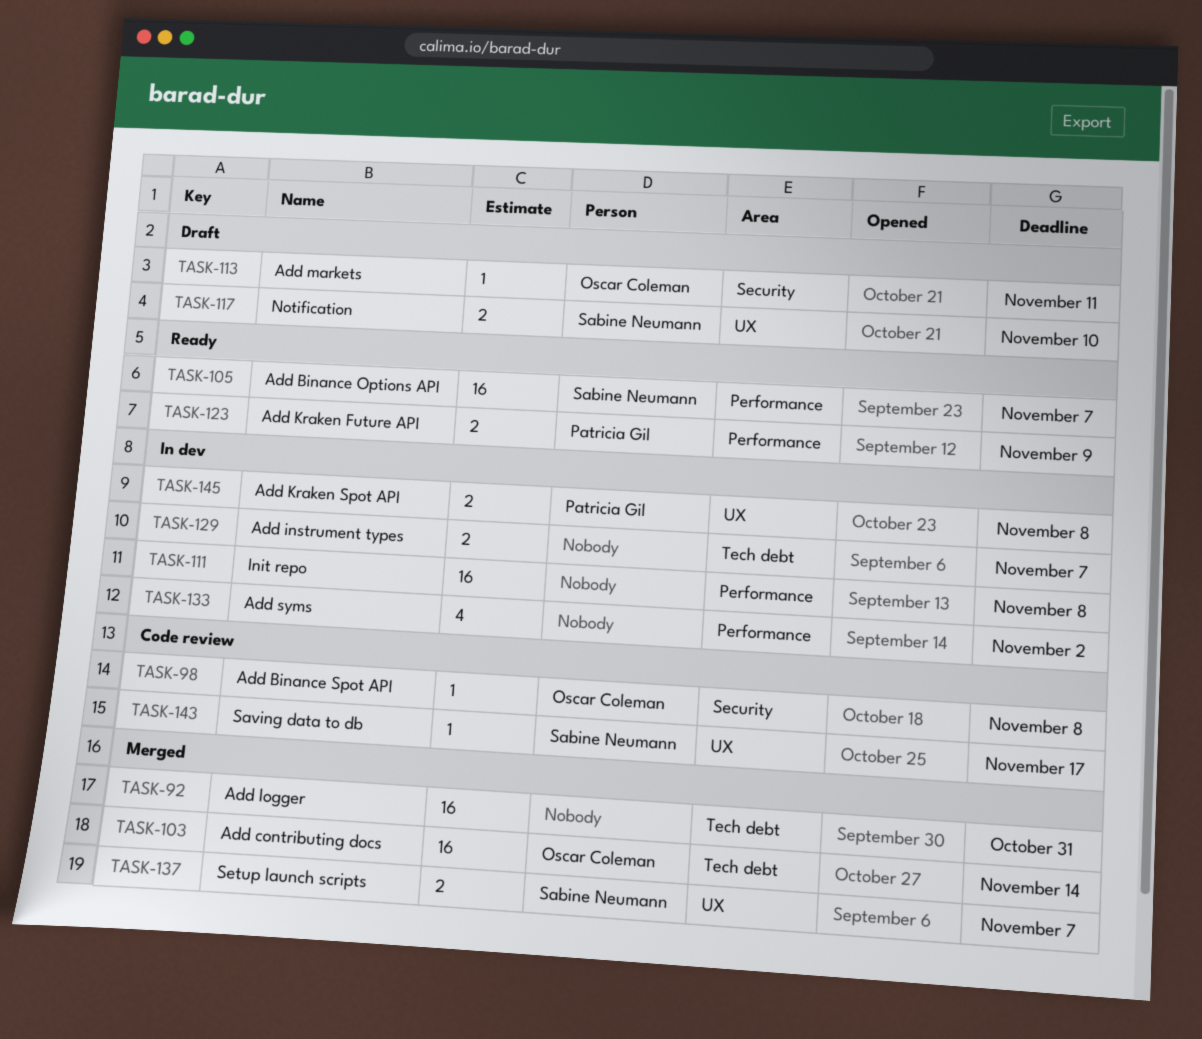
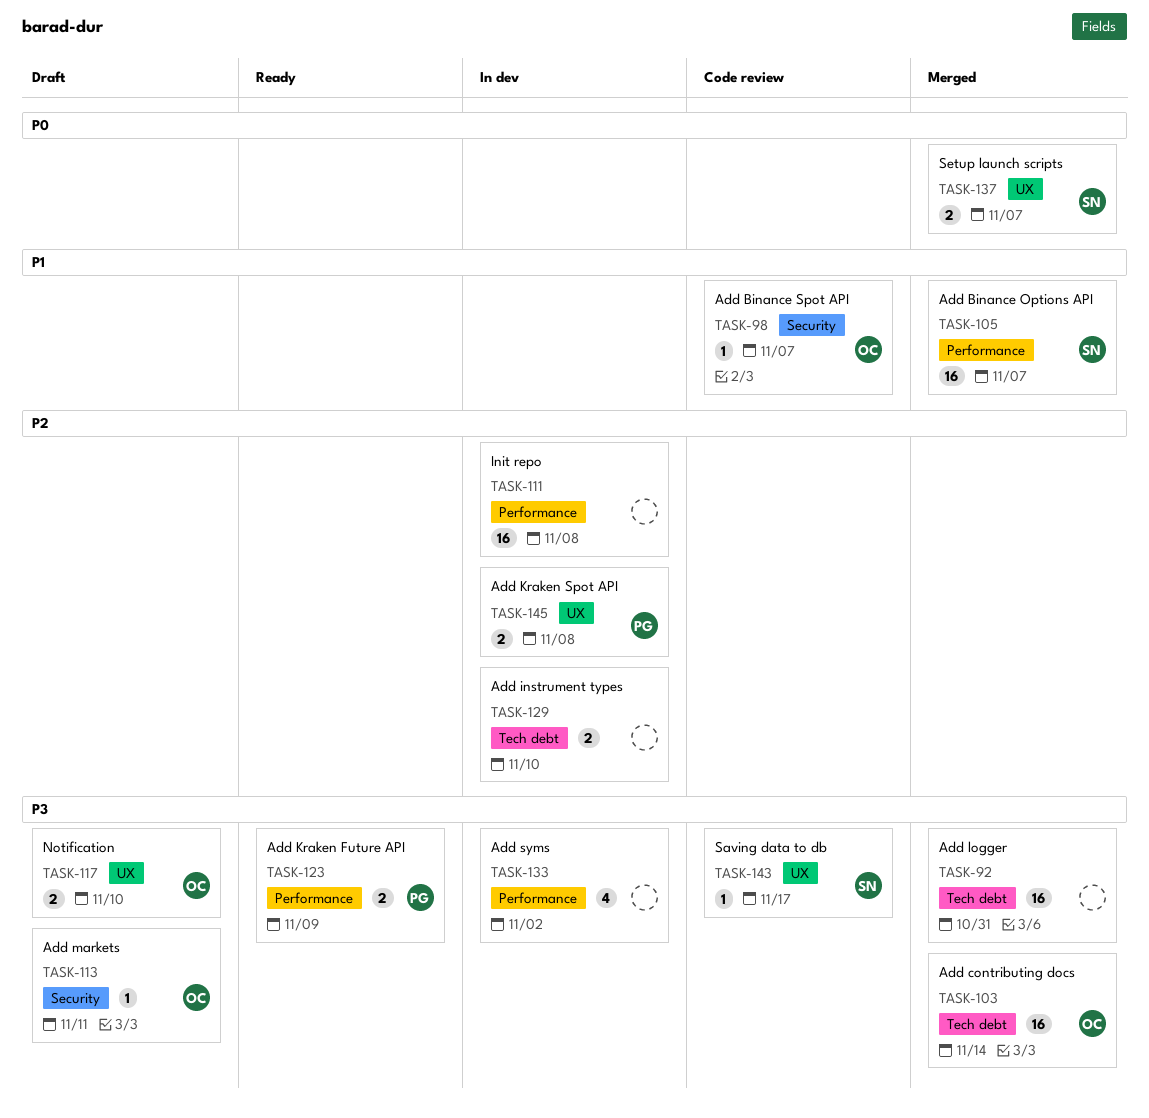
TASK-98, due: Nov 8 -> Nov 7
TASK-105, status: Ready -> Merged
TASK-117, owner: Sabine Neumann -> Oscar Coleman
TASK-129, due: Nov 7 -> Nov 10

